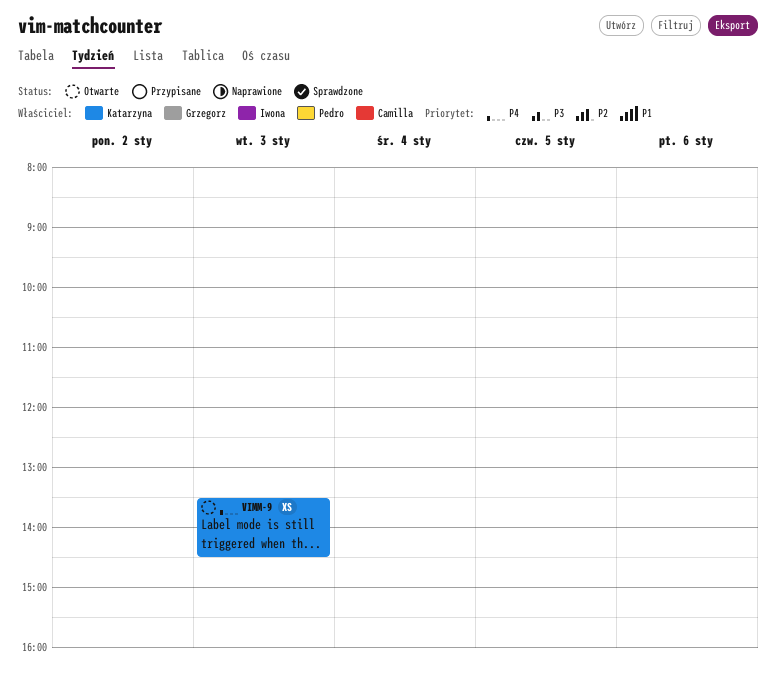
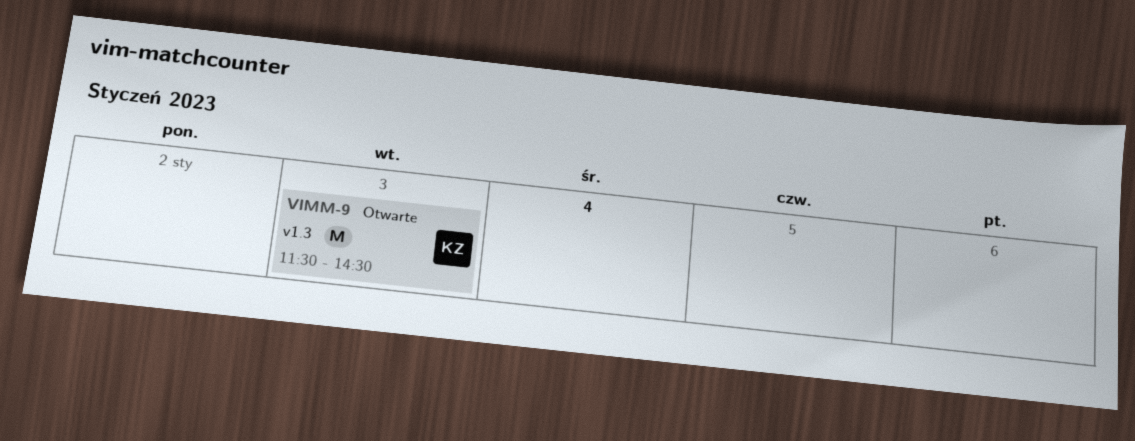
VIMM-9, estimate: XS -> M
VIMM-9, begins: 13:30 -> 11:30

